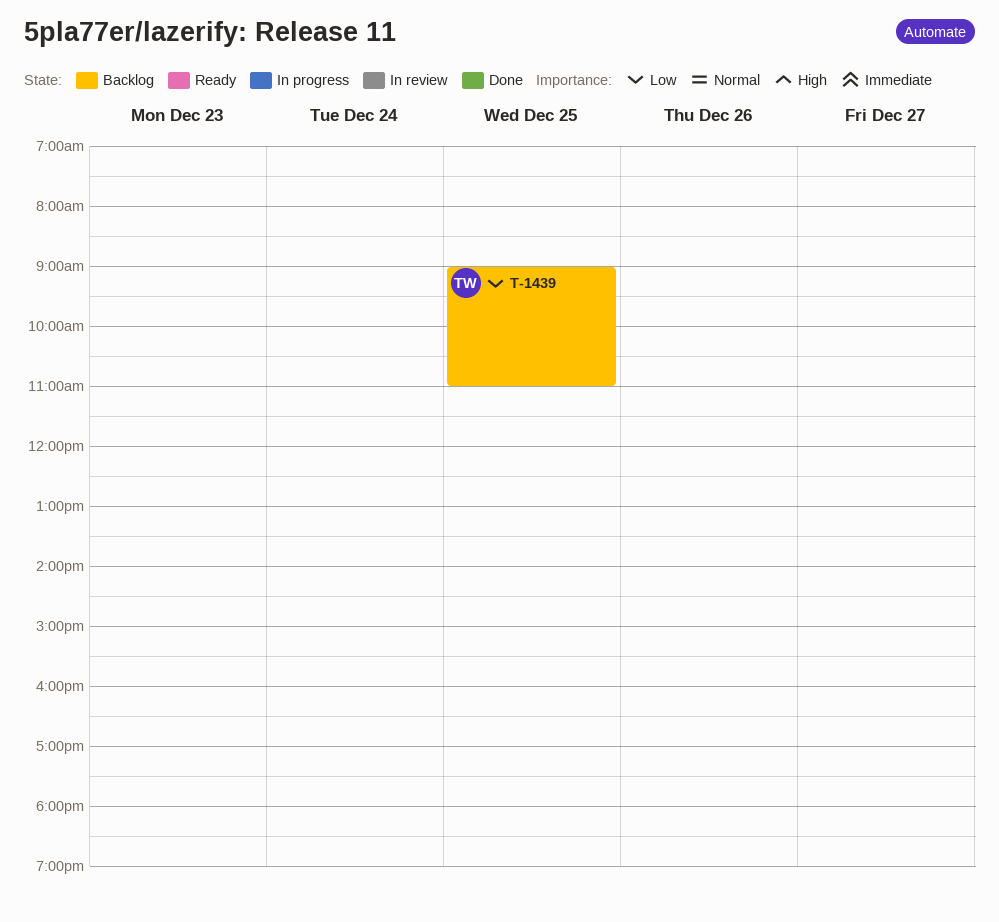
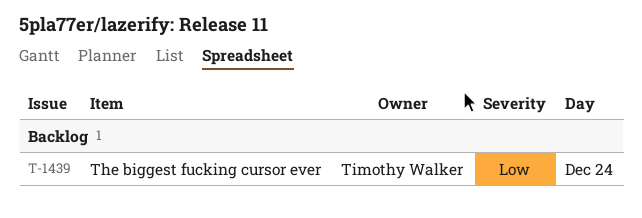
T-1439, day: Dec 25 -> Dec 24

